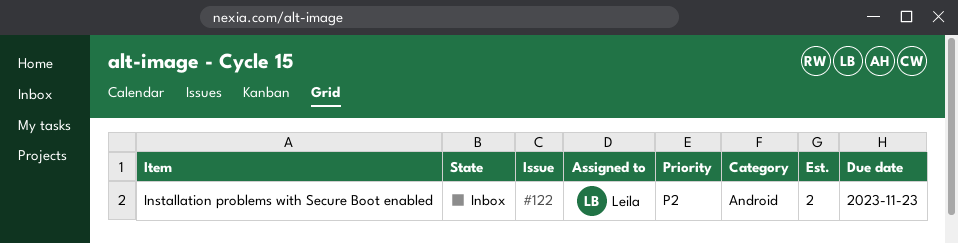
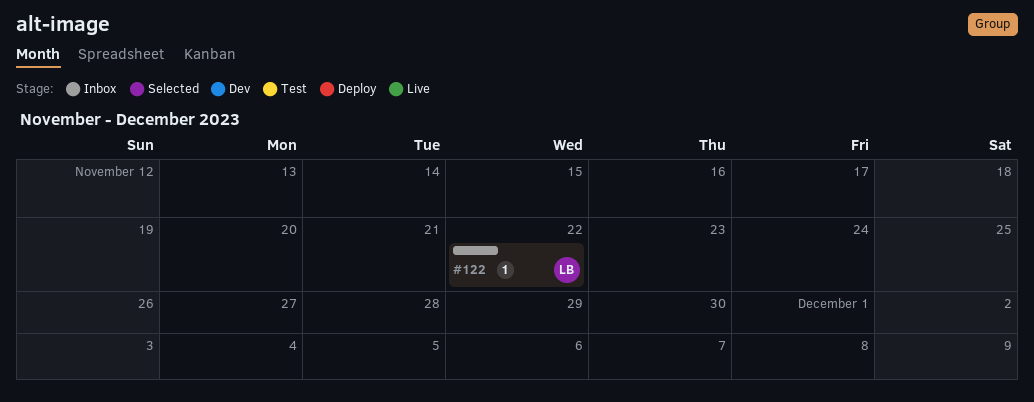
#122, estimate: 2 -> 1
#122, due: Nov 23 -> Nov 22

